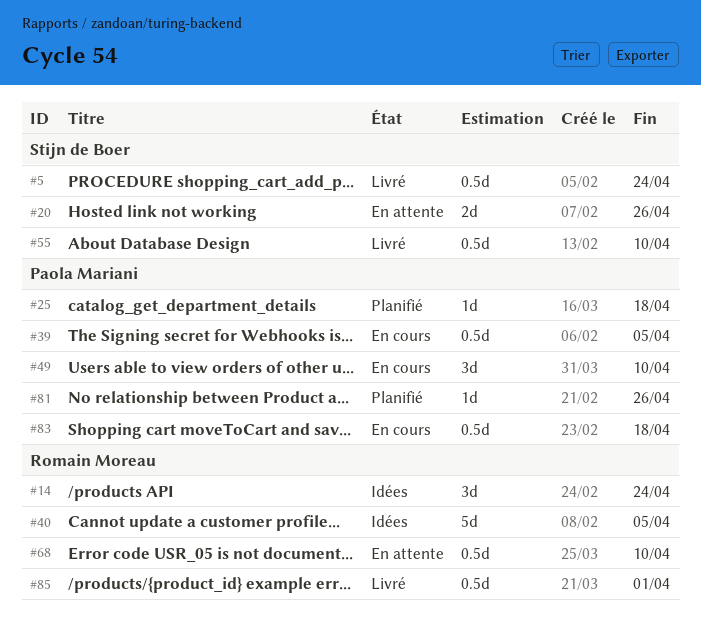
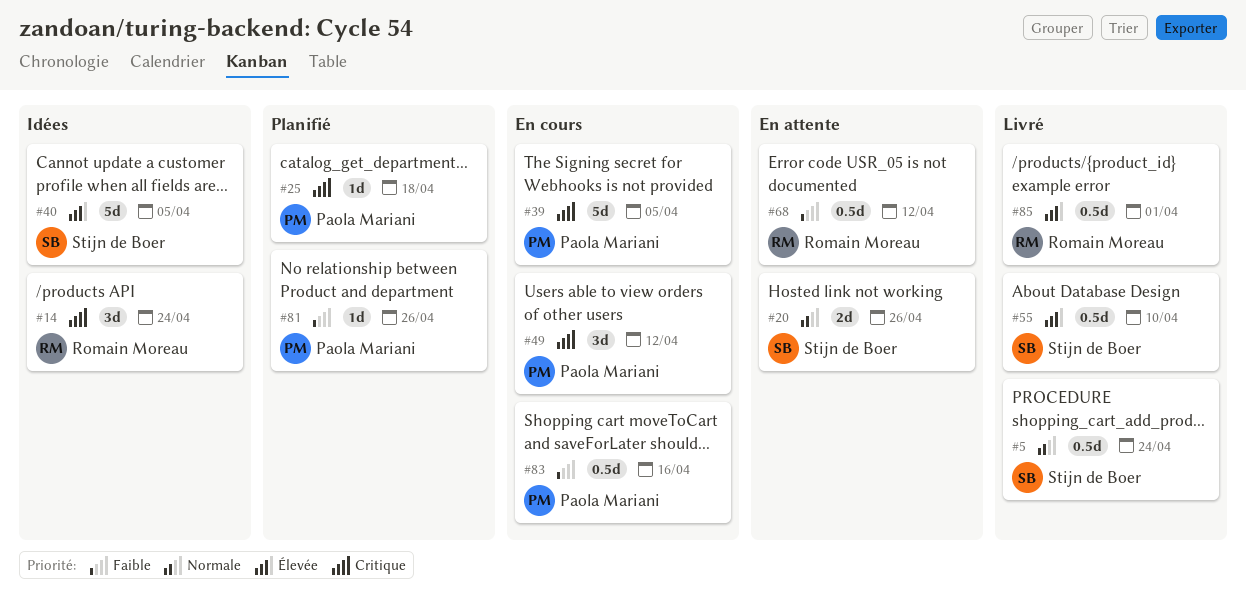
#39, estimate: 0.5d -> 5d
#40, owner: Romain Moreau -> Stijn de Boer
#49, due: Apr 10 -> Apr 12
#68, due: Apr 10 -> Apr 12
#83, due: Apr 18 -> Apr 16

